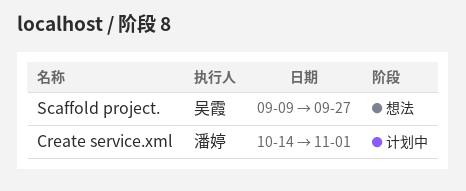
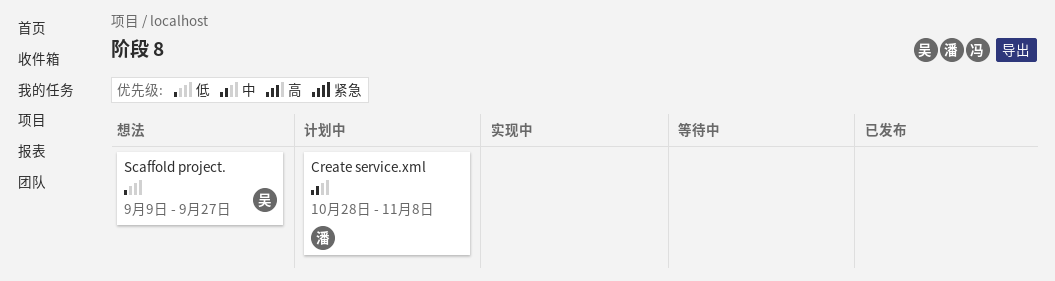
Create service.xml, start: Oct 14 -> Oct 28
Create service.xml, due: Nov 1 -> Nov 8

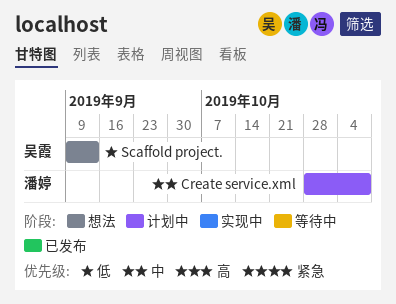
Scaffold project., due: Sep 27 -> Sep 13

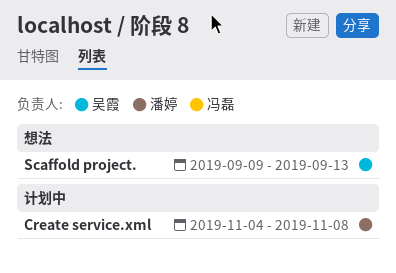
Create service.xml, start: Oct 28 -> Nov 4

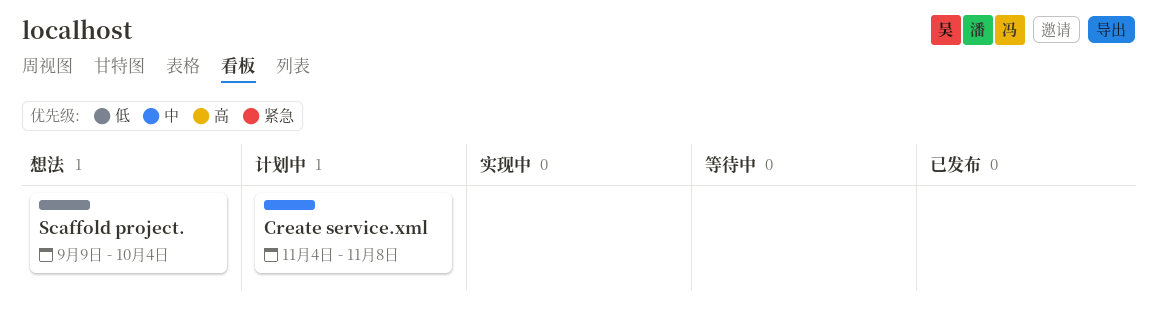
Scaffold project., due: Sep 13 -> Oct 4

